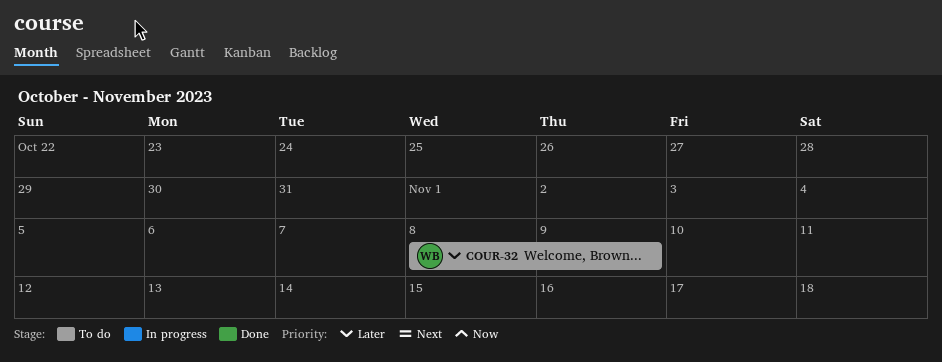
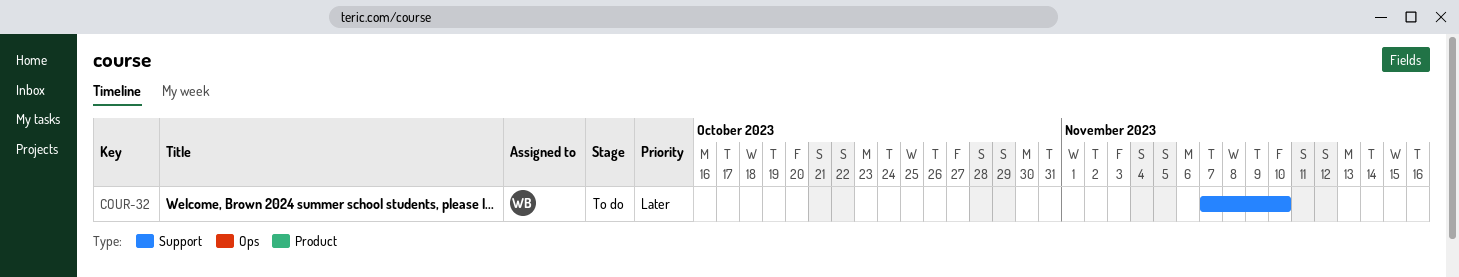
COUR-32, start: Nov 8 -> Nov 7
COUR-32, due: Nov 9 -> Nov 10

